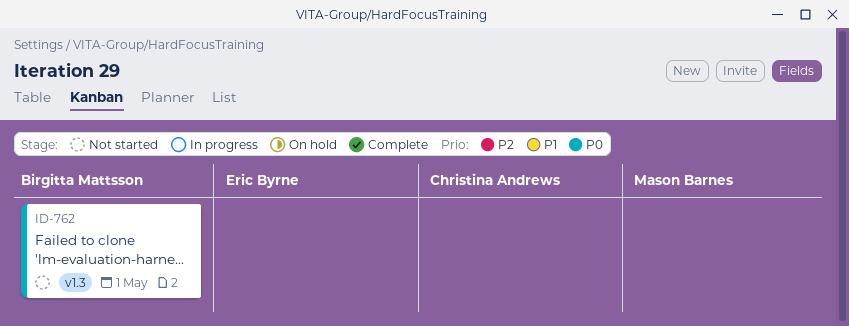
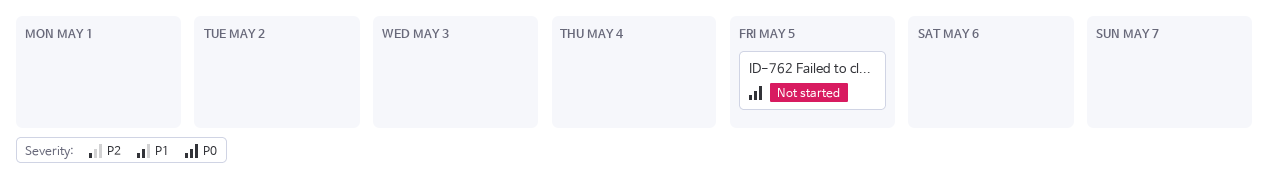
ID-762, due: May 1 -> May 5

